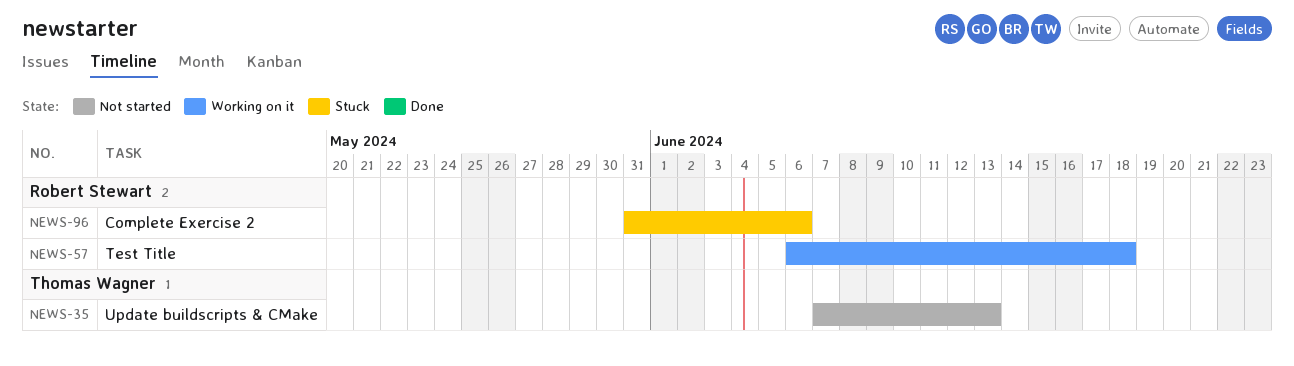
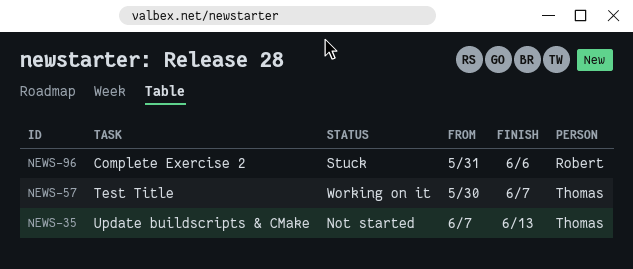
NEWS-57, owner: Robert Stewart -> Thomas Wagner
NEWS-57, start: Jun 6 -> May 30
NEWS-57, due: Jun 18 -> Jun 7

